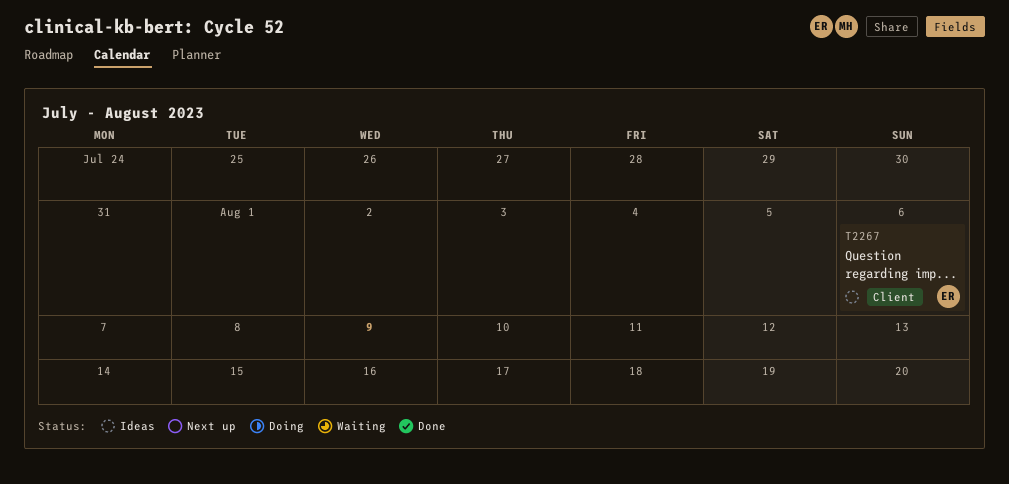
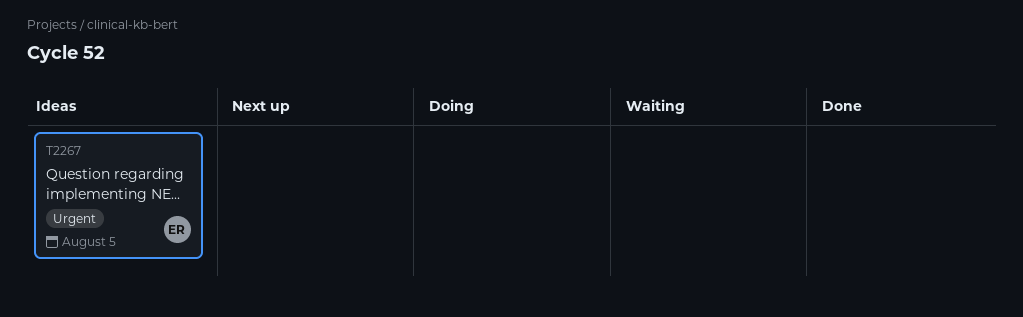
T2267, due: Aug 6 -> Aug 5

